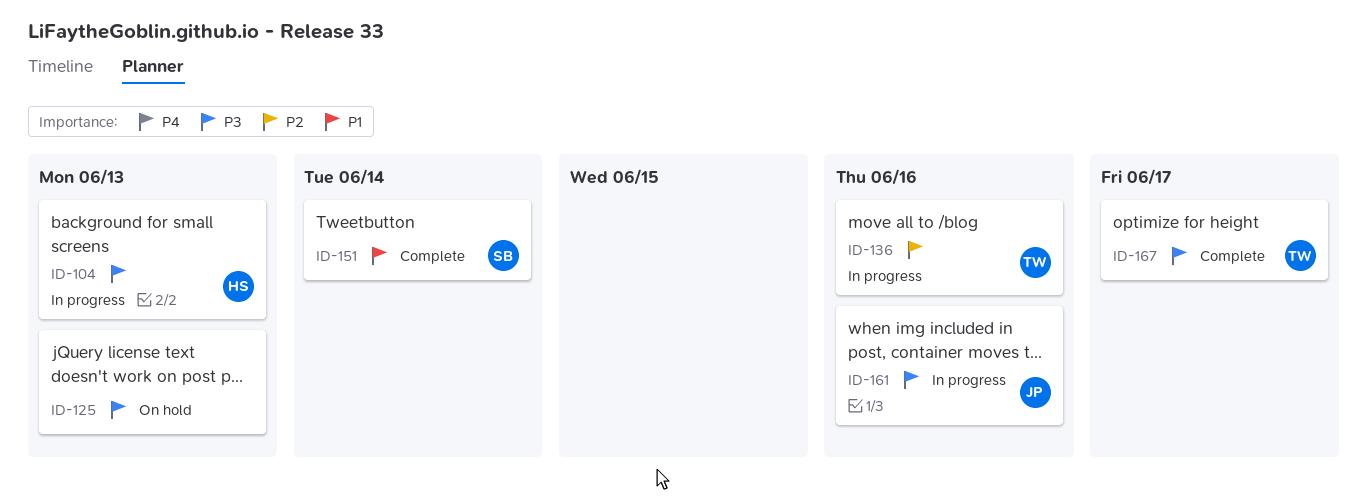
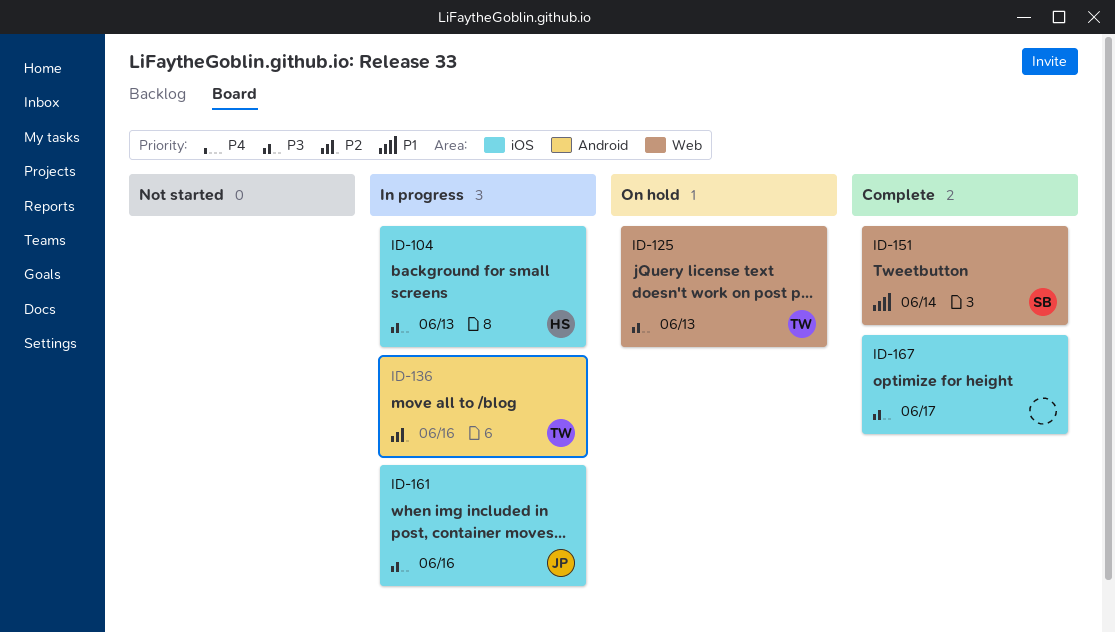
ID-125, owner: none -> TW
ID-167, owner: TW -> none

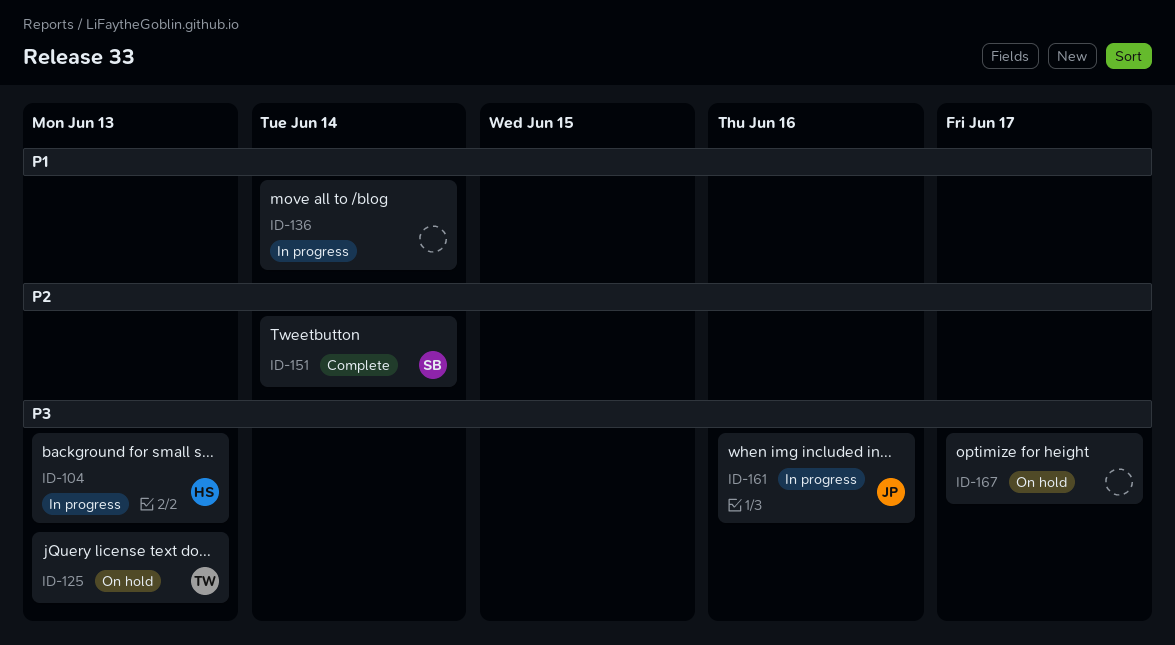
ID-136, owner: TW -> none
ID-136, priority: P2 -> P1
ID-136, due: Jun 16 -> Jun 14
ID-151, priority: P1 -> P2
ID-167, status: Complete -> On hold

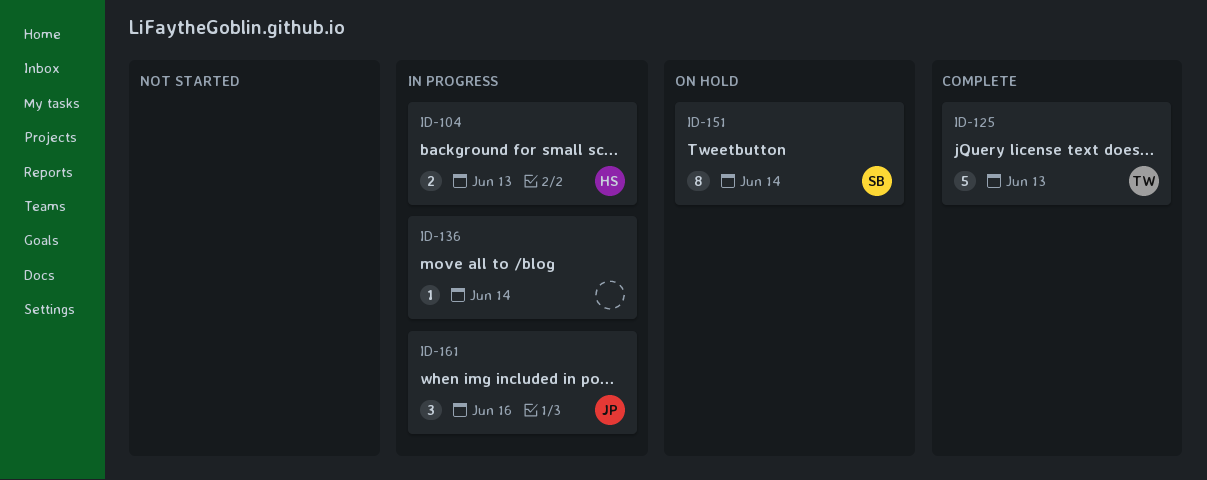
ID-125, status: On hold -> Complete
ID-151, status: Complete -> On hold
ID-167: present -> none

